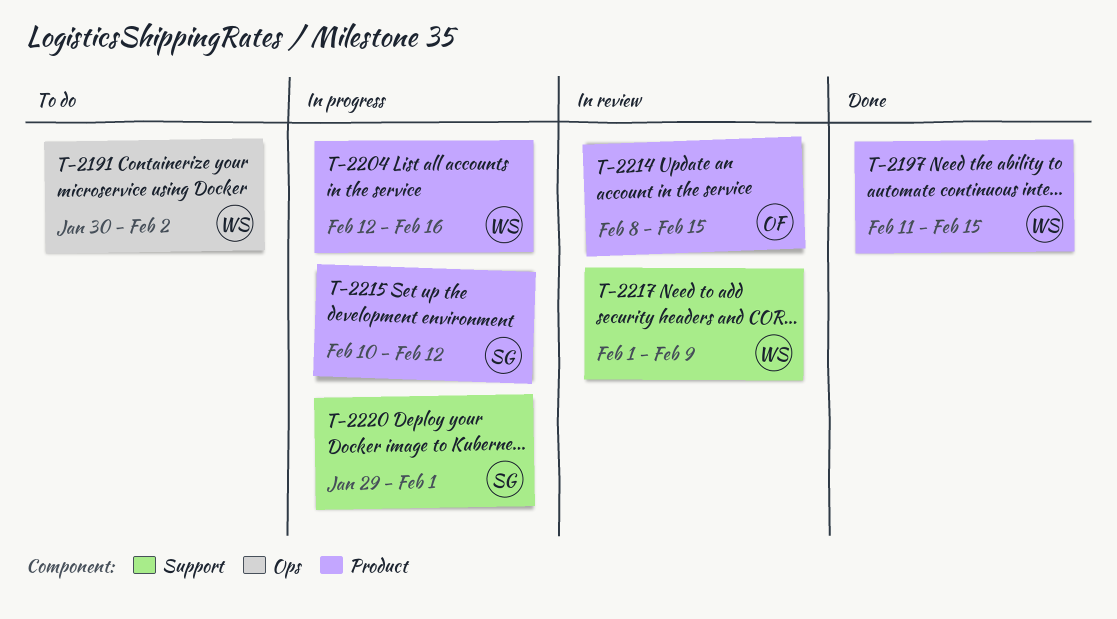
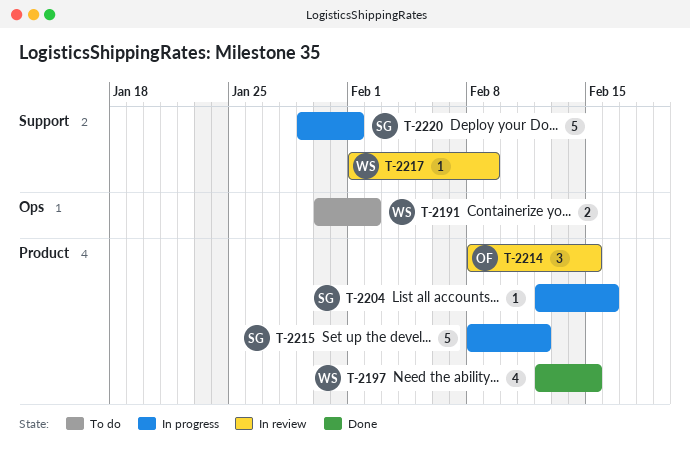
T-2197, start: Feb 11 -> Feb 12
T-2204, owner: WS -> SG
T-2215, start: Feb 10 -> Feb 8

